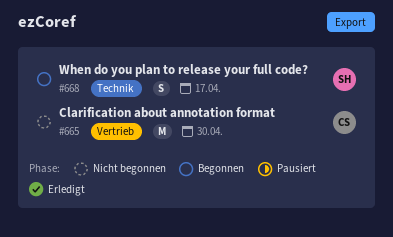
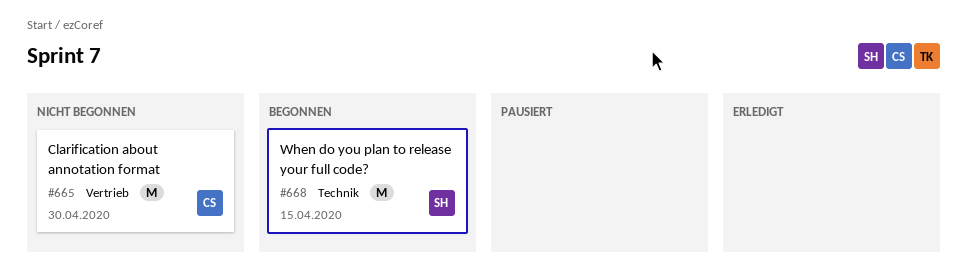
#668, estimate: S -> M
#668, due: Apr 17 -> Apr 15

